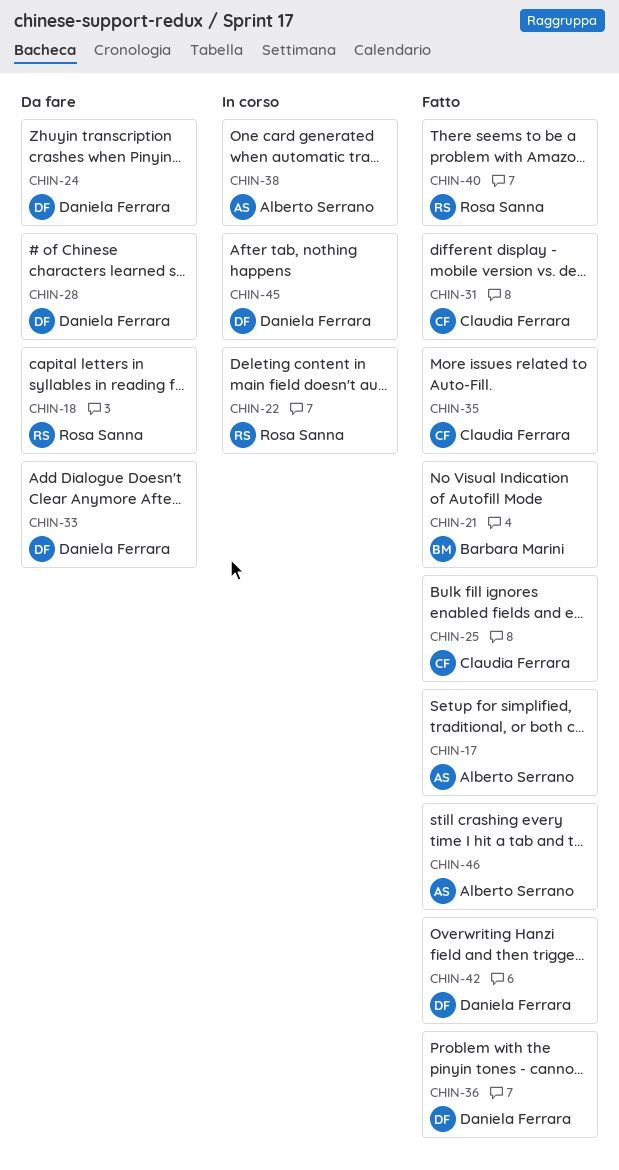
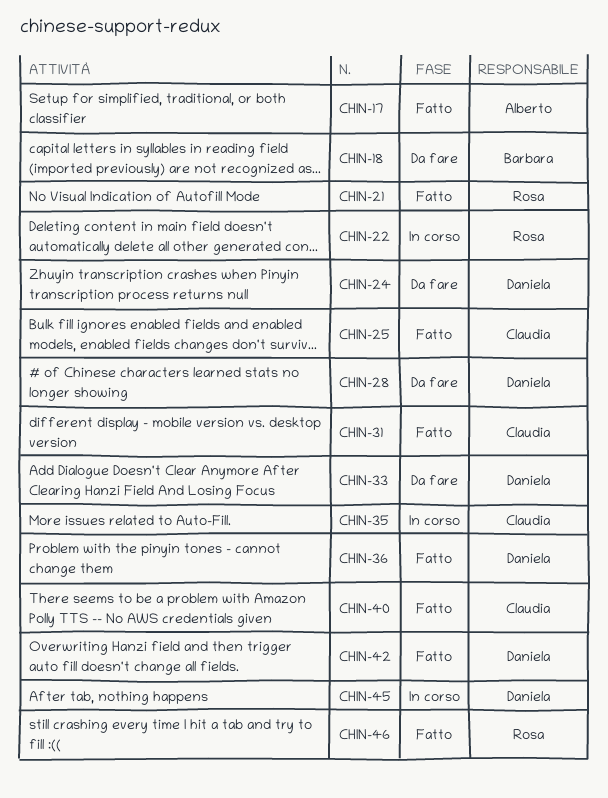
CHIN-18, owner: Rosa Sanna -> Barbara Marini
CHIN-21, owner: Barbara Marini -> Rosa Sanna
CHIN-35, status: Fatto -> In corso
CHIN-38: present -> none
CHIN-40, owner: Rosa Sanna -> Claudia Ferrara
CHIN-46, owner: Alberto Serrano -> Rosa Sanna

